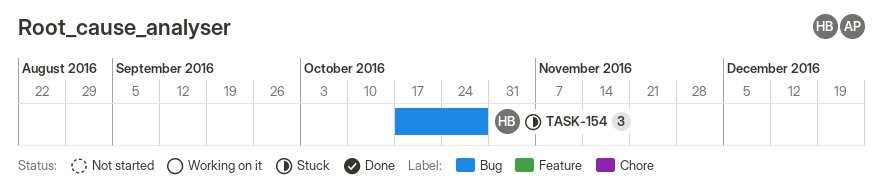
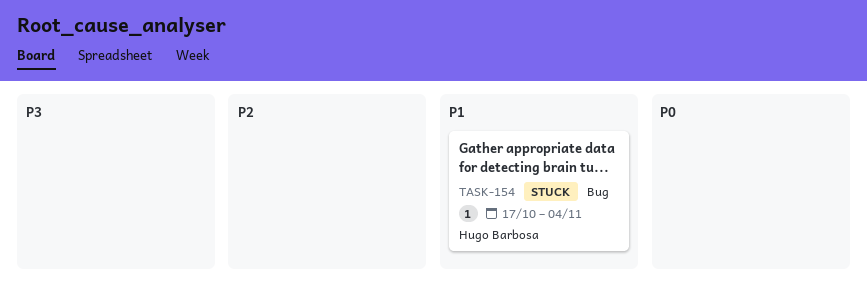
TASK-154, estimate: 3 -> 1
TASK-154, due: Oct 28 -> Nov 4

